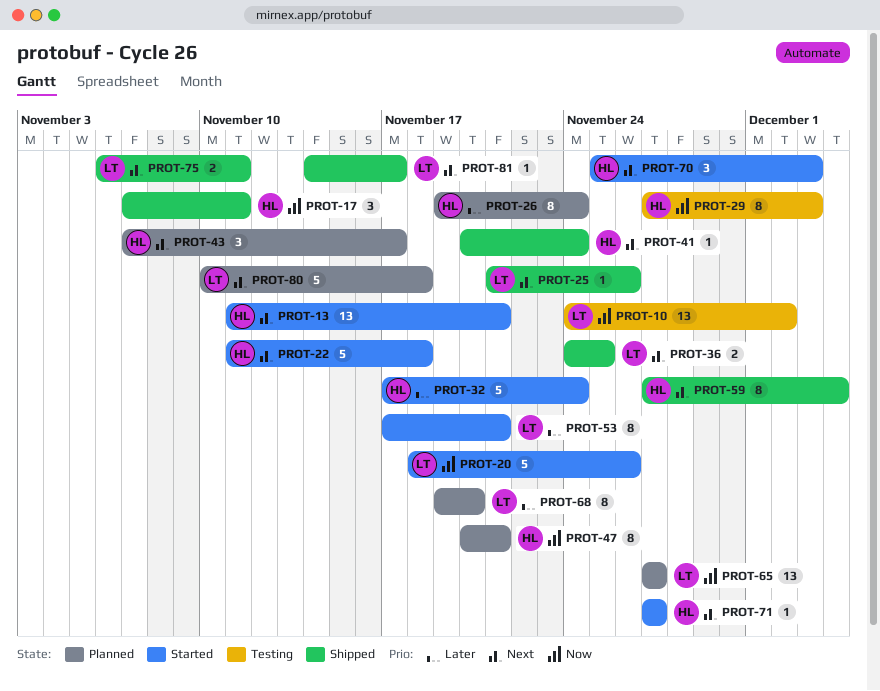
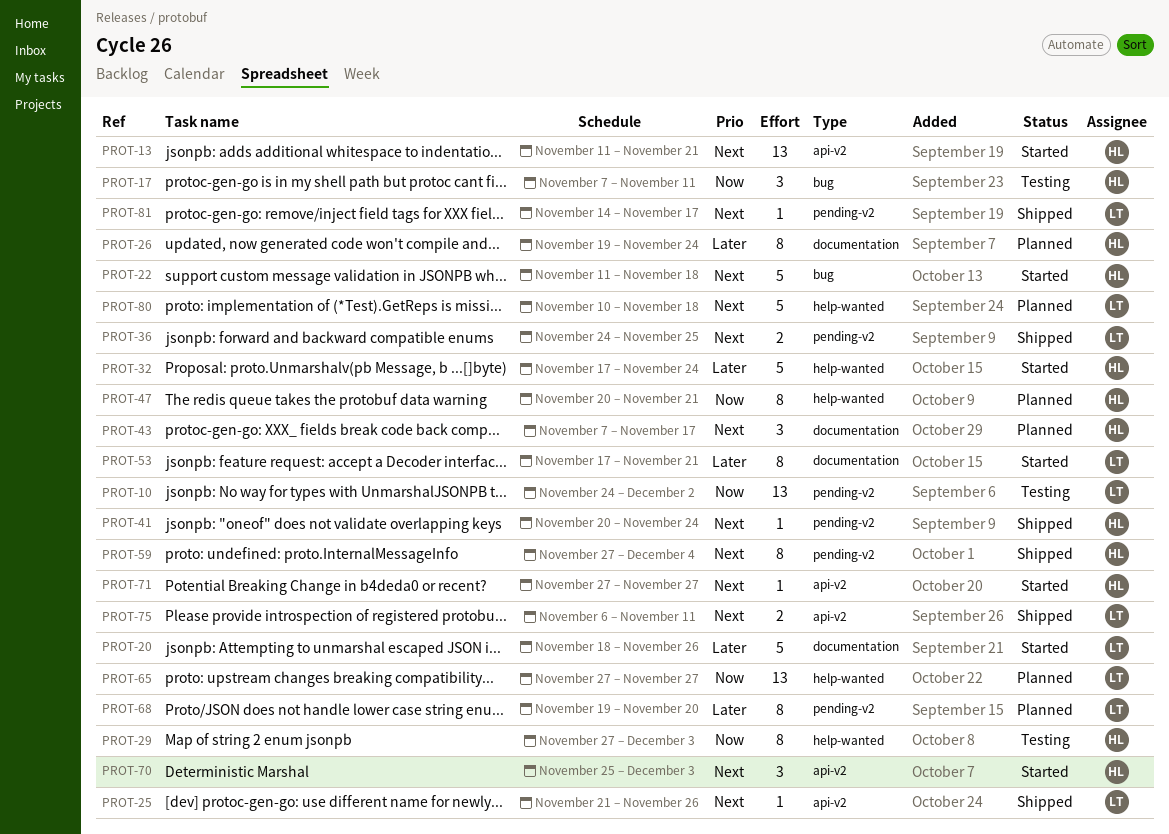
PROT-17, status: Shipped -> Testing
PROT-20, priority: Now -> Later

